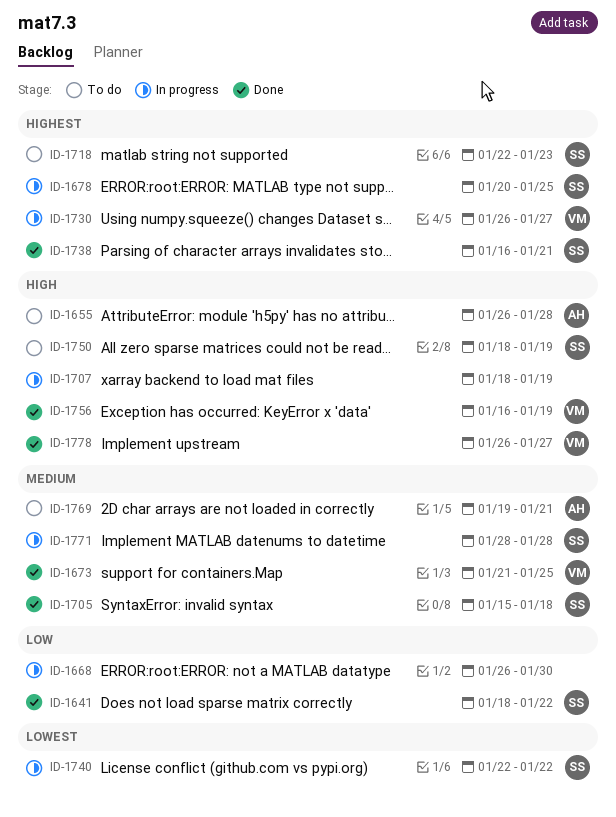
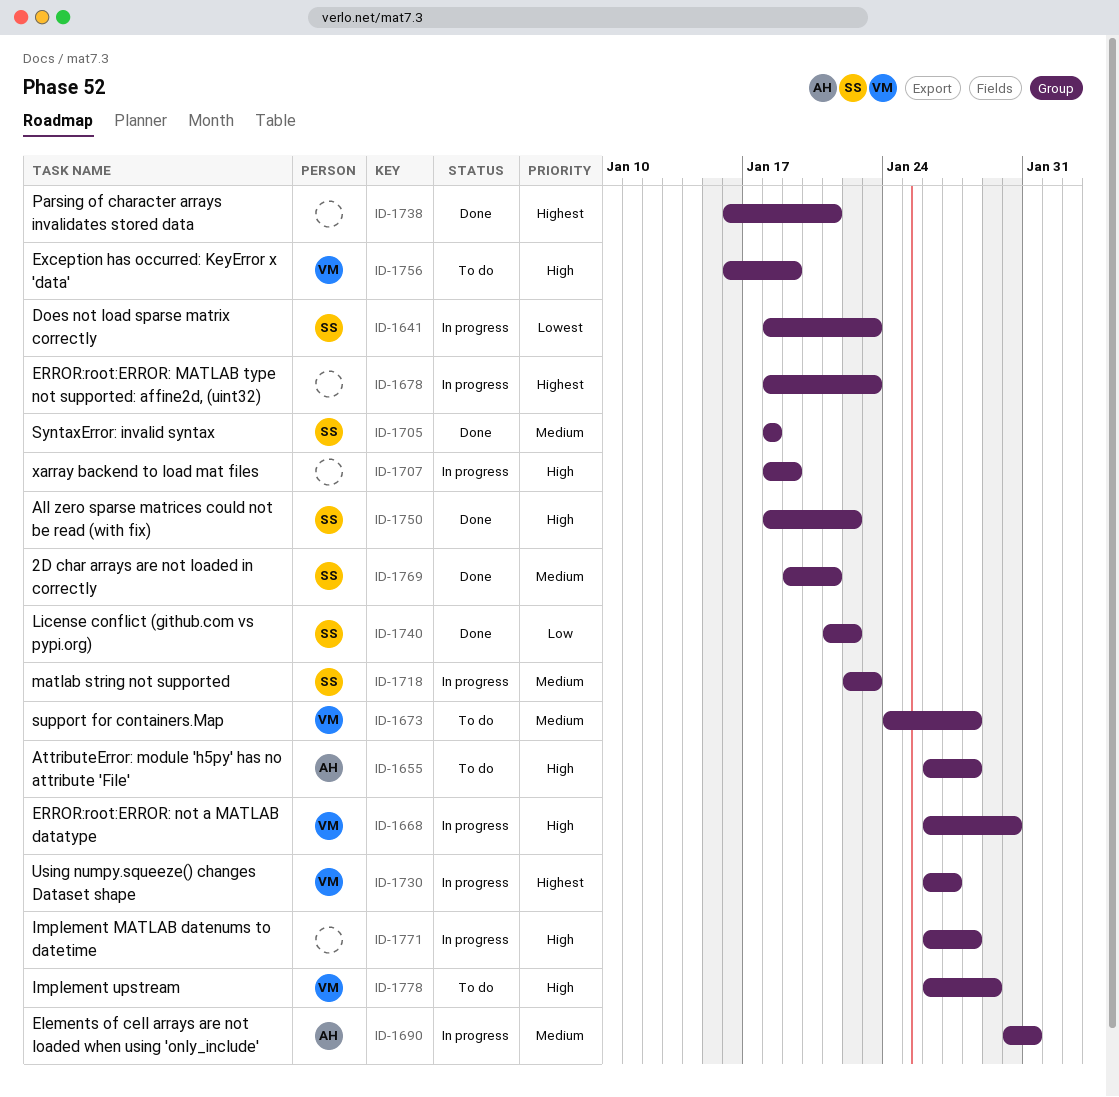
ID-1641, status: Done -> In progress
ID-1641, priority: Low -> Lowest
ID-1641, due: Jan 22 -> Jan 23
ID-1668, owner: none -> VM
ID-1668, priority: Low -> High
ID-1673, status: Done -> To do
ID-1673, start: Jan 21 -> Jan 24
ID-1673, due: Jan 25 -> Jan 28
ID-1678, owner: SS -> none
ID-1678, start: Jan 20 -> Jan 18
ID-1678, due: Jan 25 -> Jan 23
ID-1690: none -> present
ID-1705, start: Jan 15 -> Jan 18
ID-1718, status: To do -> In progress
ID-1718, priority: Highest -> Medium
ID-1738, owner: SS -> none
ID-1740, status: In progress -> Done
ID-1740, priority: Lowest -> Low
ID-1740, start: Jan 22 -> Jan 21
ID-1750, status: To do -> Done
ID-1750, due: Jan 19 -> Jan 22
ID-1756, status: Done -> To do
ID-1769, status: To do -> Done
ID-1769, owner: AH -> SS
ID-1771, owner: SS -> none
ID-1771, priority: Medium -> High
ID-1771, start: Jan 28 -> Jan 26
ID-1778, status: Done -> To do
ID-1778, due: Jan 27 -> Jan 29

